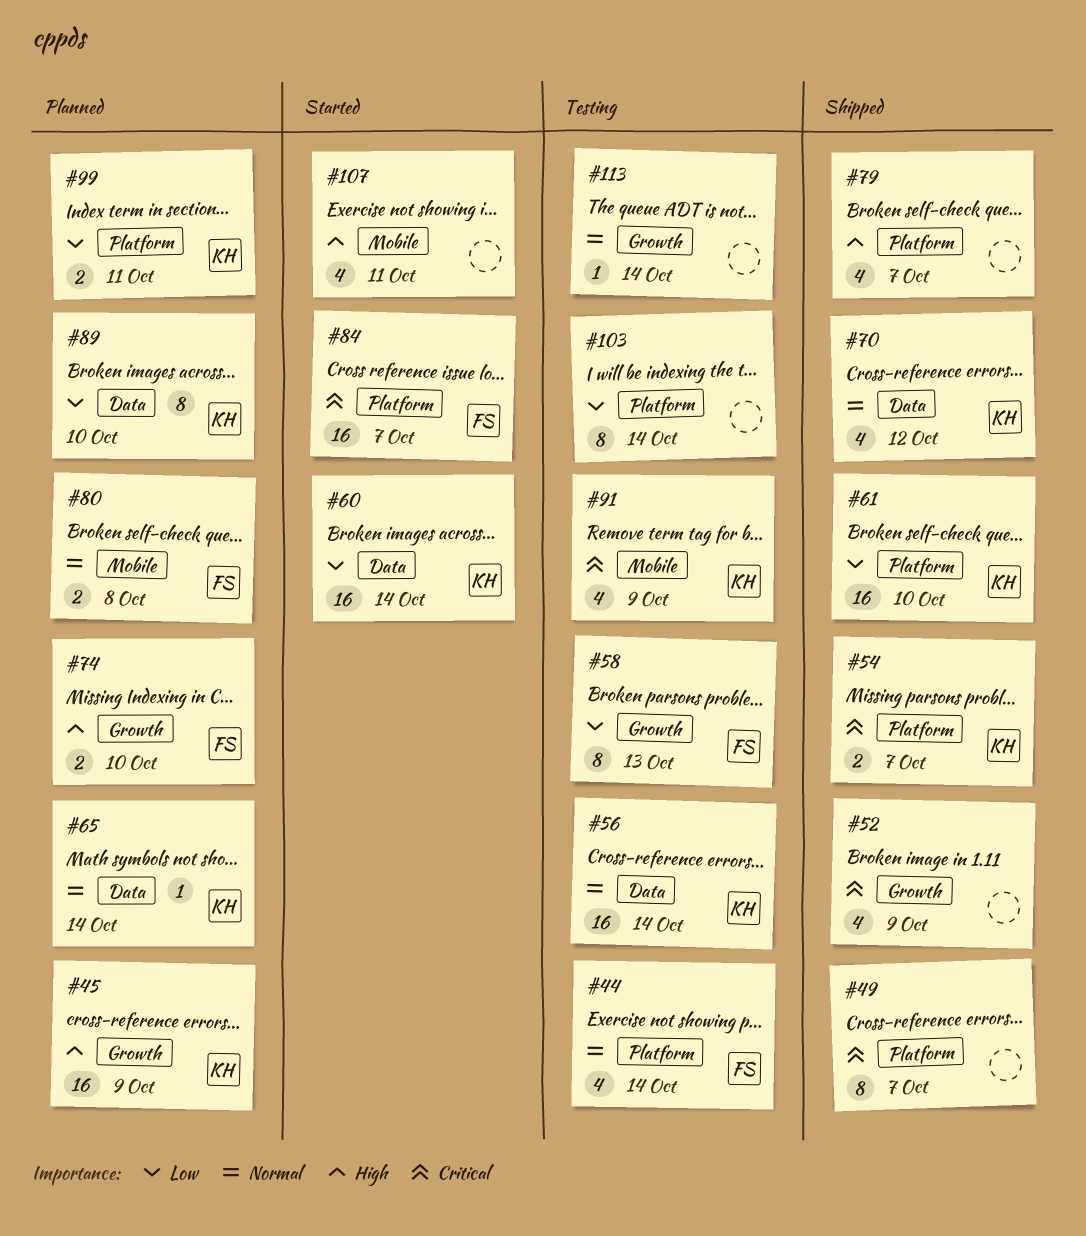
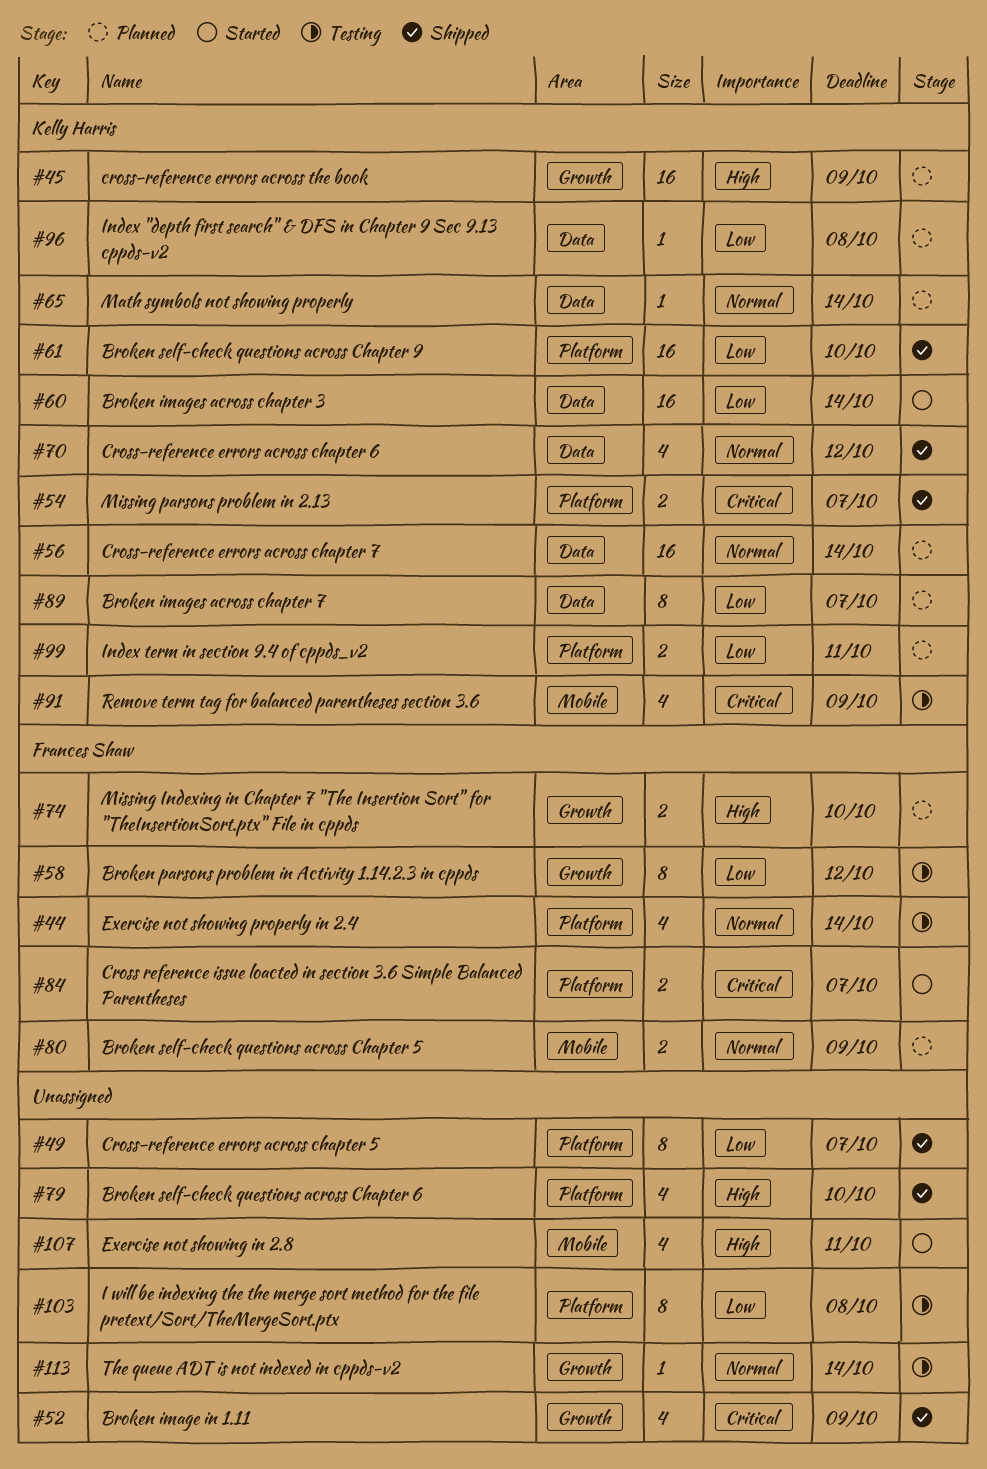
#49, priority: Critical -> Low
#56, status: Testing -> Planned
#58, due: Oct 13 -> Oct 12
#79, due: Oct 7 -> Oct 10
#80, due: Oct 8 -> Oct 9
#84, estimate: 16 -> 2
#89, due: Oct 10 -> Oct 7
#96: none -> present
#103, due: Oct 14 -> Oct 8

